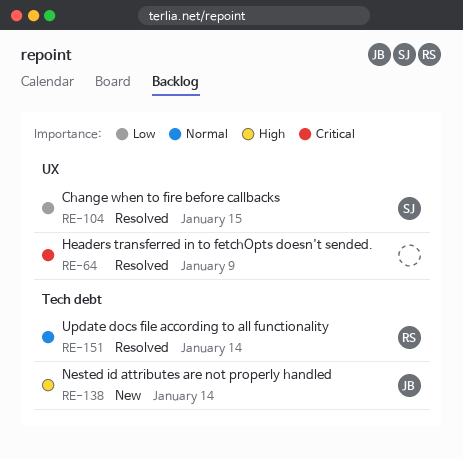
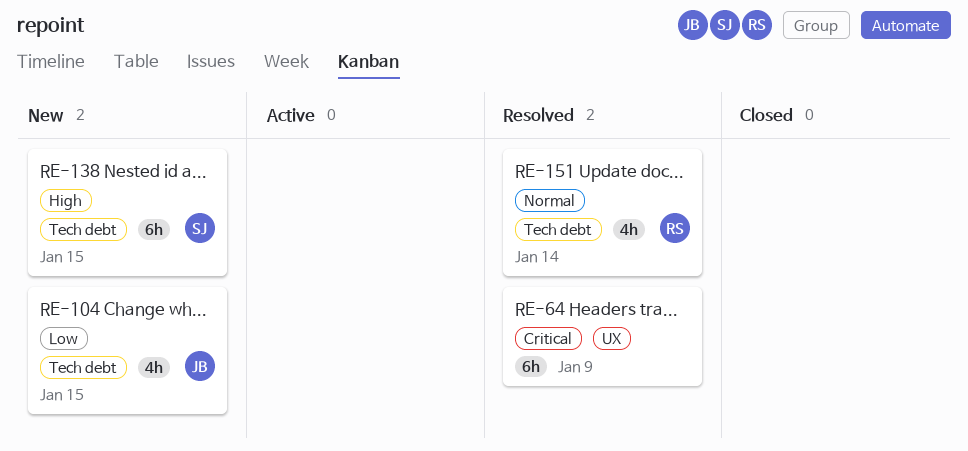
RE-104, status: Resolved -> New
RE-104, owner: SJ -> JB
RE-104, label: UX -> Tech debt
RE-138, owner: JB -> SJ
RE-138, due: Jan 14 -> Jan 15

